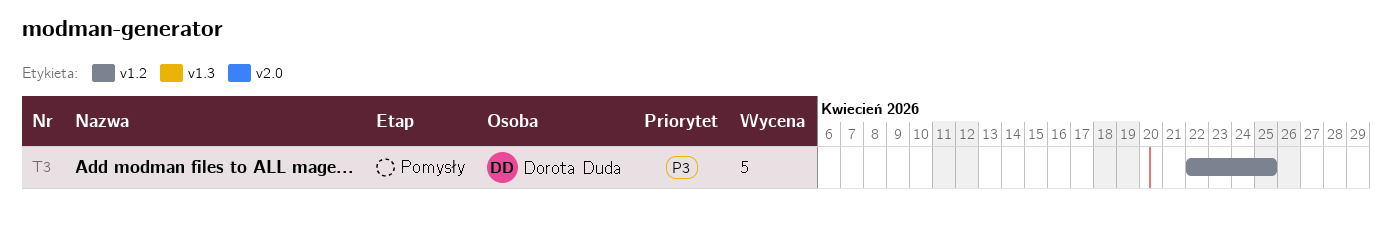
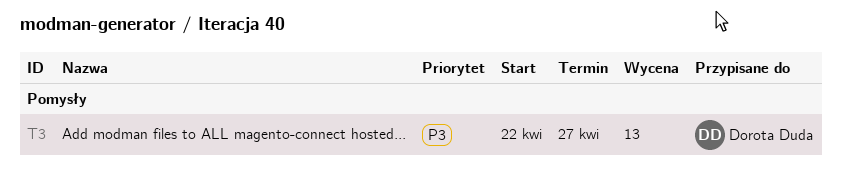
T3, estimate: 5 -> 13
T3, due: Apr 25 -> Apr 27

